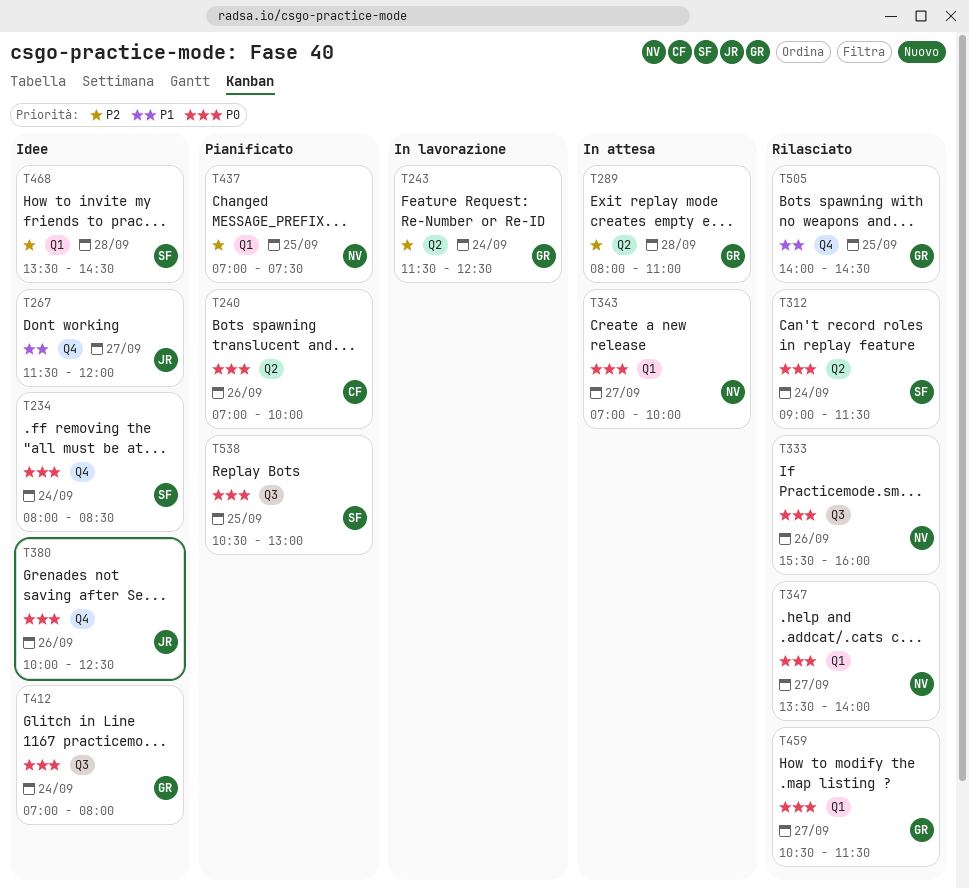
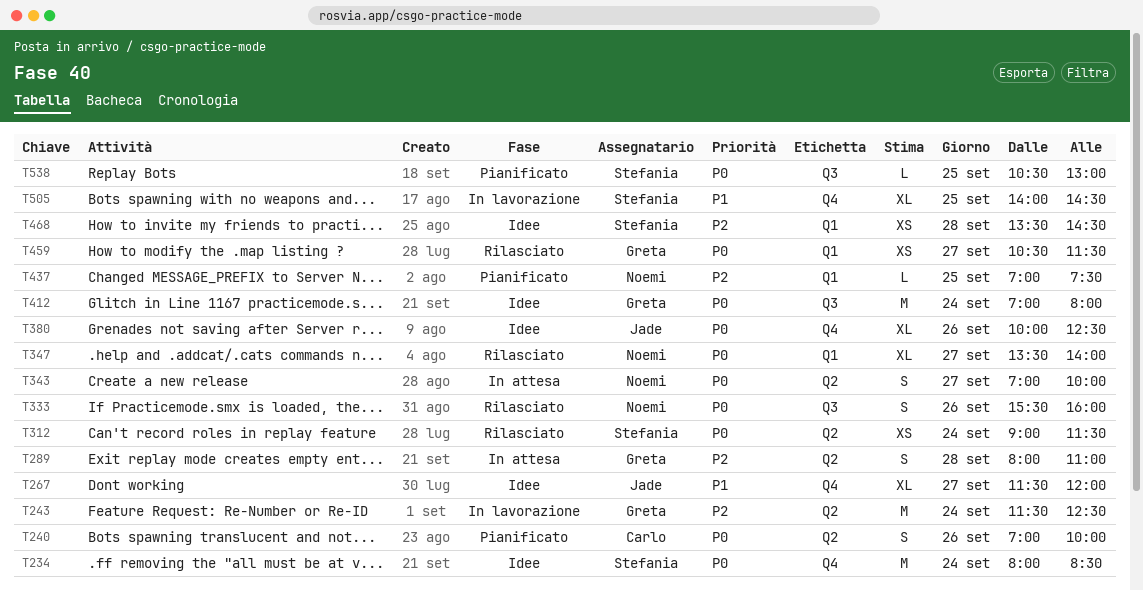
T343, label: Q1 -> Q2
T505, status: Rilasciato -> In lavorazione
T505, owner: Greta -> Stefania

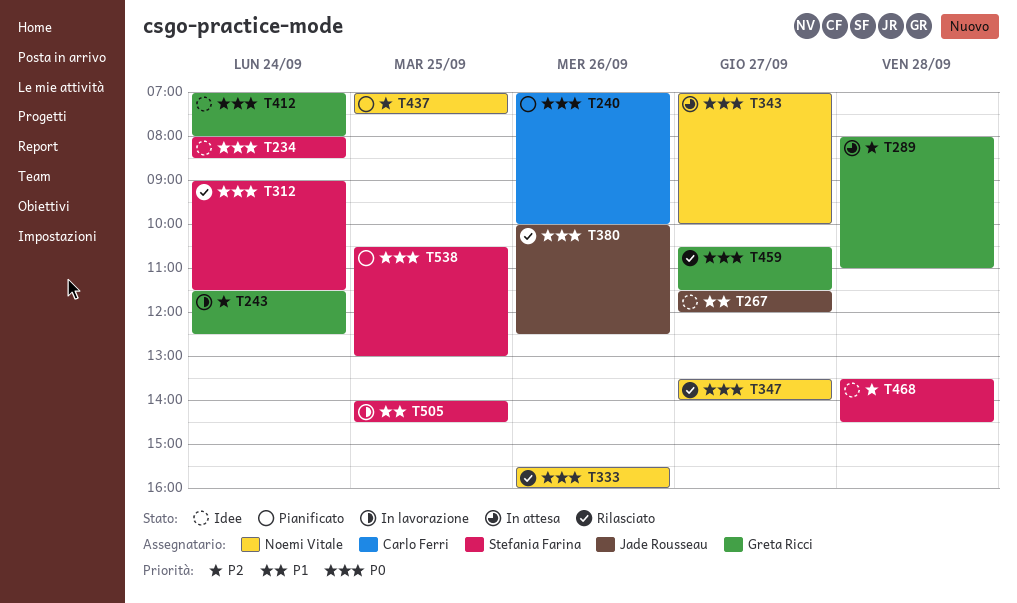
T380, status: Idee -> Rilasciato

